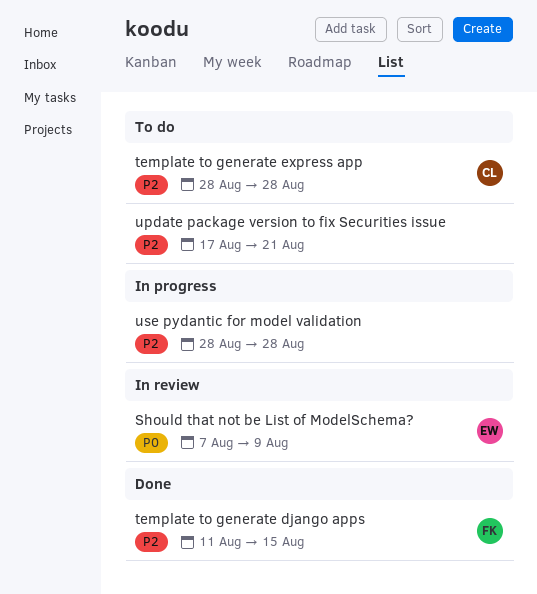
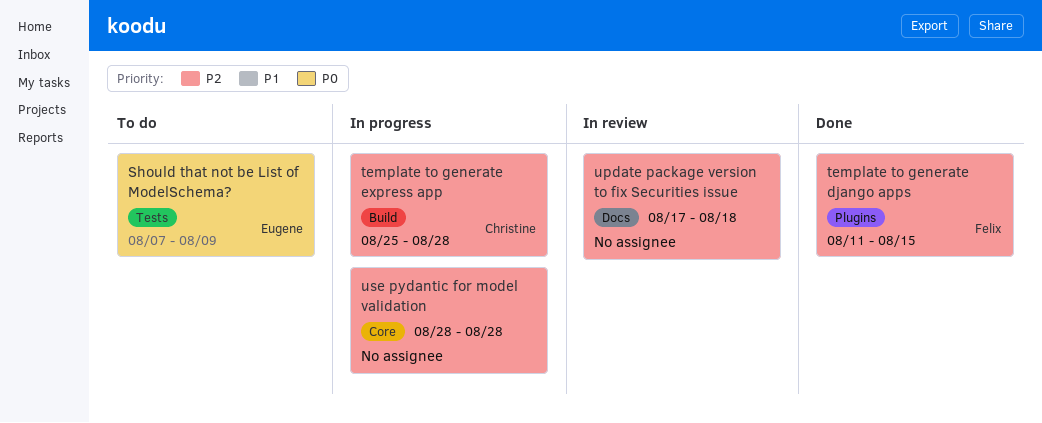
Should that not be List of ModelSchema?, status: In review -> To do
template to generate express app, status: To do -> In progress
template to generate express app, start: Aug 28 -> Aug 25
update package version to fix Securities issue, status: To do -> In review
update package version to fix Securities issue, due: Aug 21 -> Aug 18

